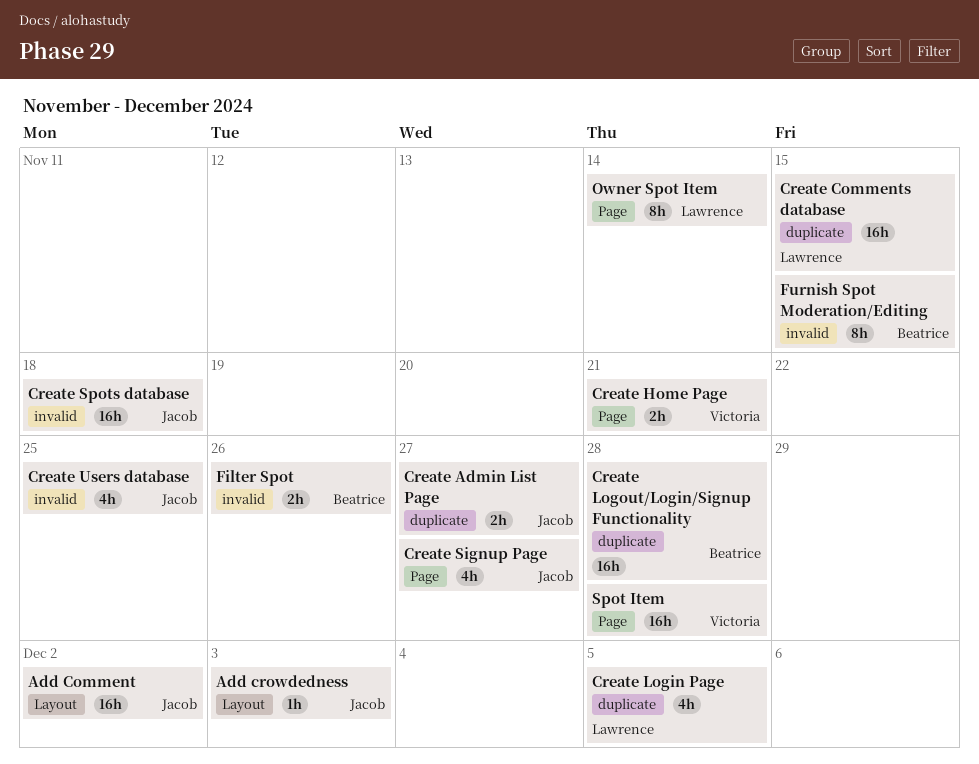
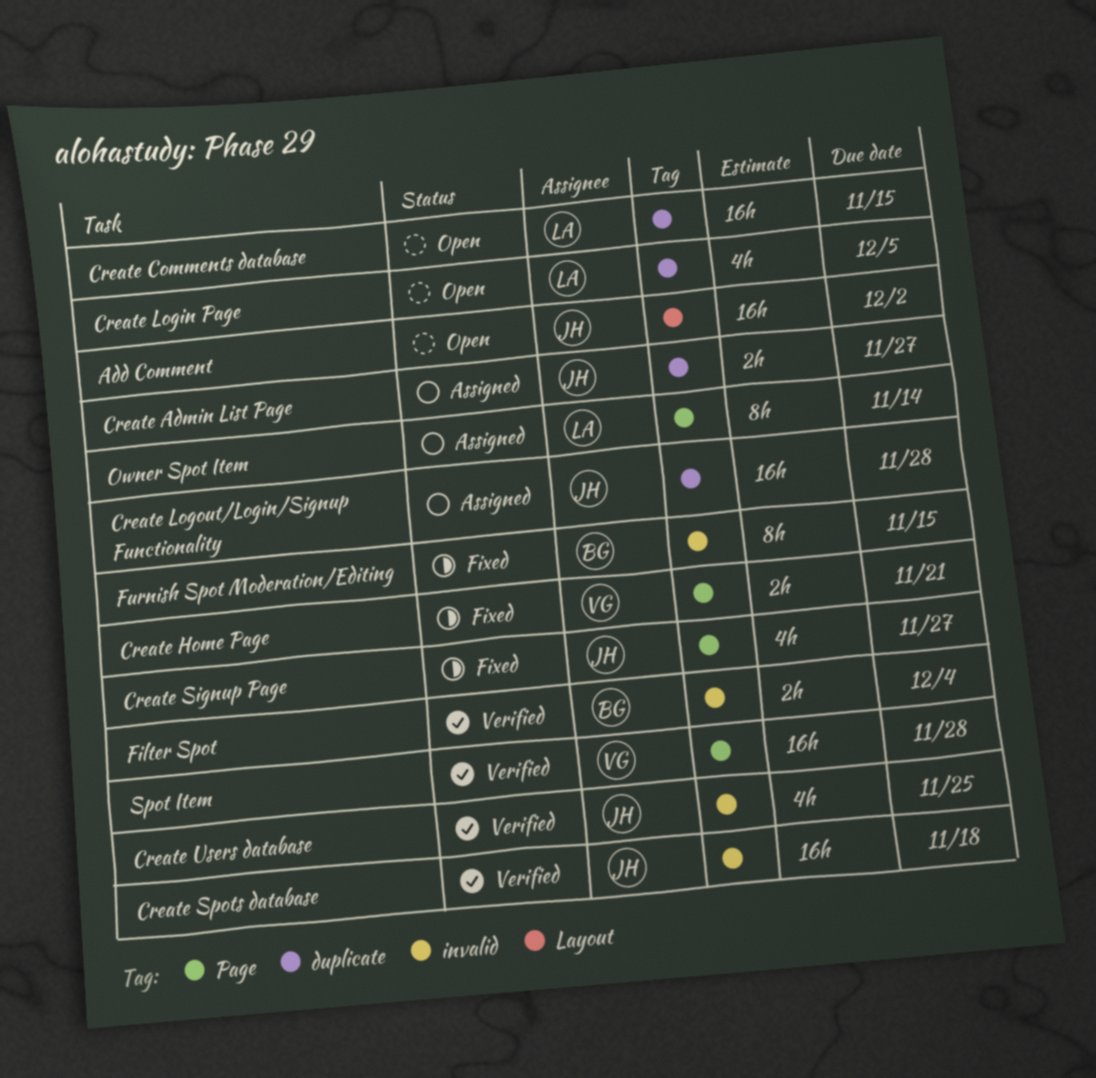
Add crowdedness: present -> none
Create Logout/Login/Signup Functionality, owner: Beatrice -> Jacob
Filter Spot, due: Nov 26 -> Dec 4

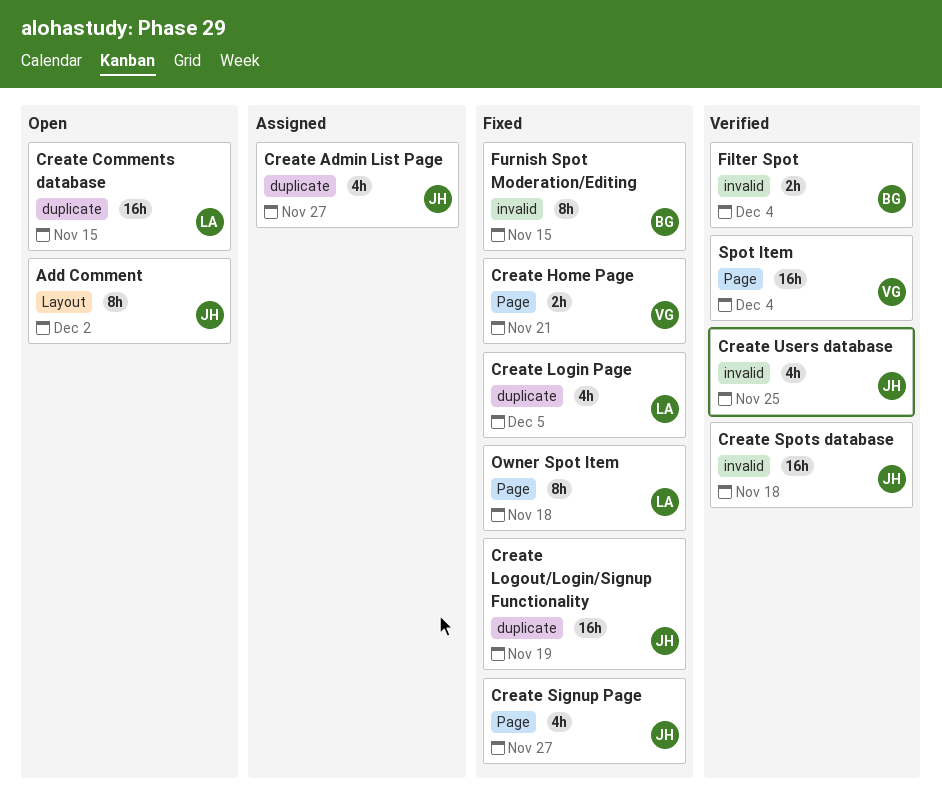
Add Comment, estimate: 16h -> 8h
Create Admin List Page, estimate: 2h -> 4h
Create Login Page, status: Open -> Fixed
Create Logout/Login/Signup Functionality, status: Assigned -> Fixed
Create Logout/Login/Signup Functionality, due: Nov 28 -> Nov 19
Owner Spot Item, status: Assigned -> Fixed
Owner Spot Item, due: Nov 14 -> Nov 18
Spot Item, due: Nov 28 -> Dec 4

